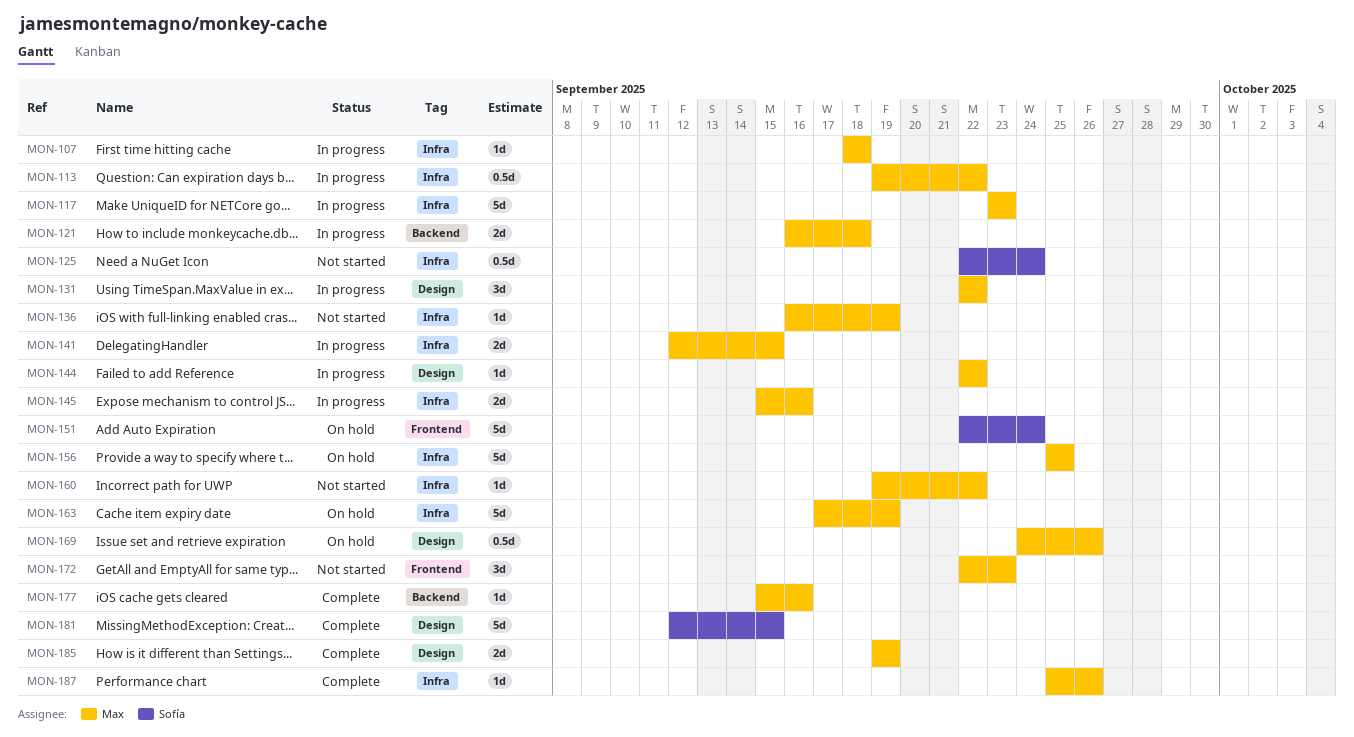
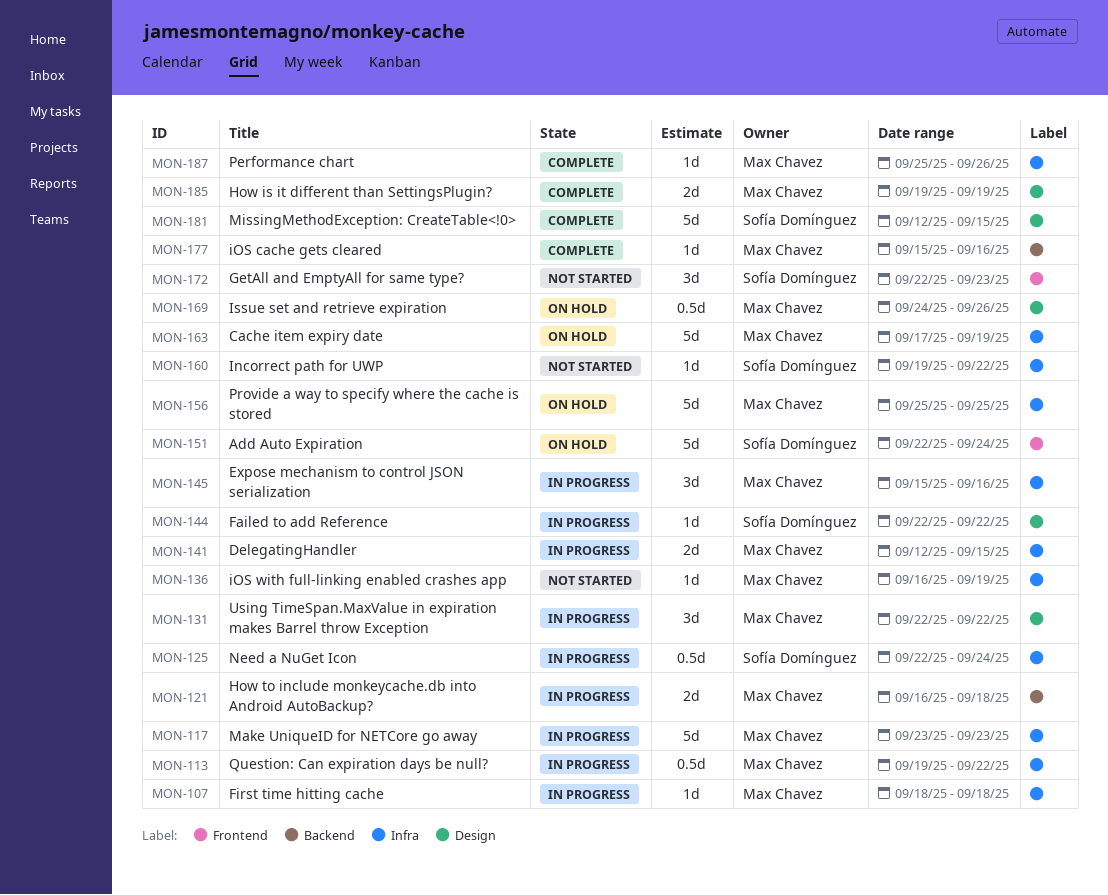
MON-125, status: Not started -> In progress
MON-144, owner: Max Chavez -> Sofía Domínguez
MON-145, estimate: 2d -> 3d
MON-160, owner: Max Chavez -> Sofía Domínguez
MON-172, owner: Max Chavez -> Sofía Domínguez

